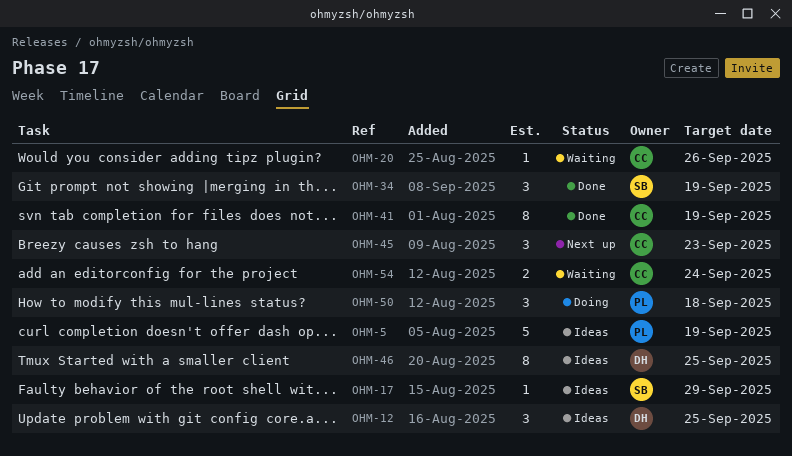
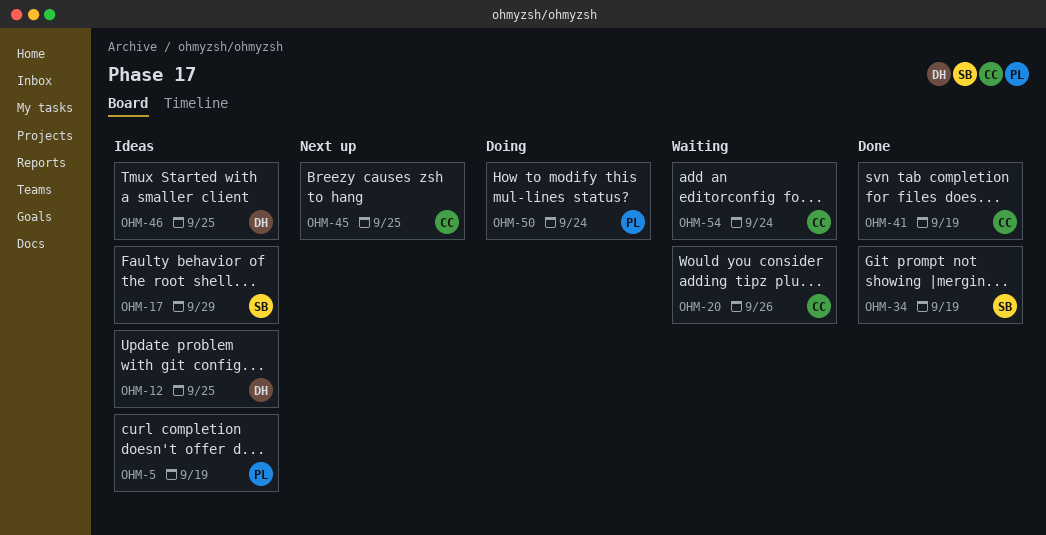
OHM-45, due: Sep 23 -> Sep 25
OHM-50, due: Sep 18 -> Sep 24

